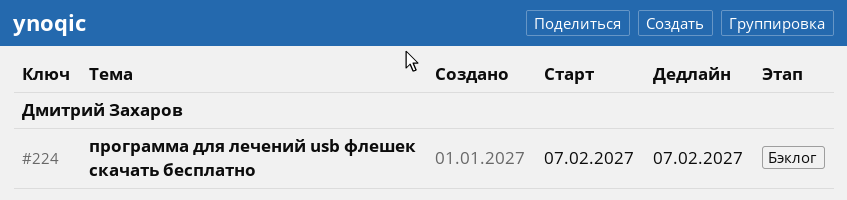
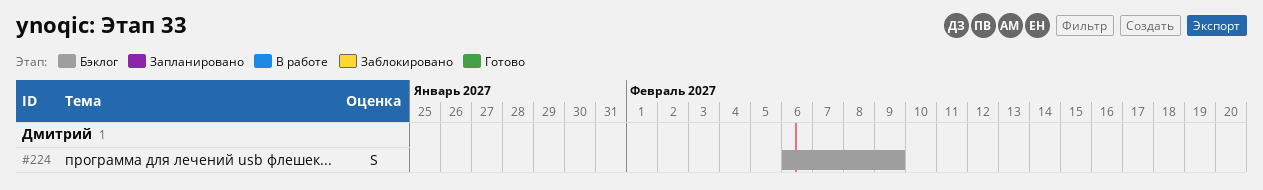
#224, start: Feb 7 -> Feb 6
#224, due: Feb 7 -> Feb 9

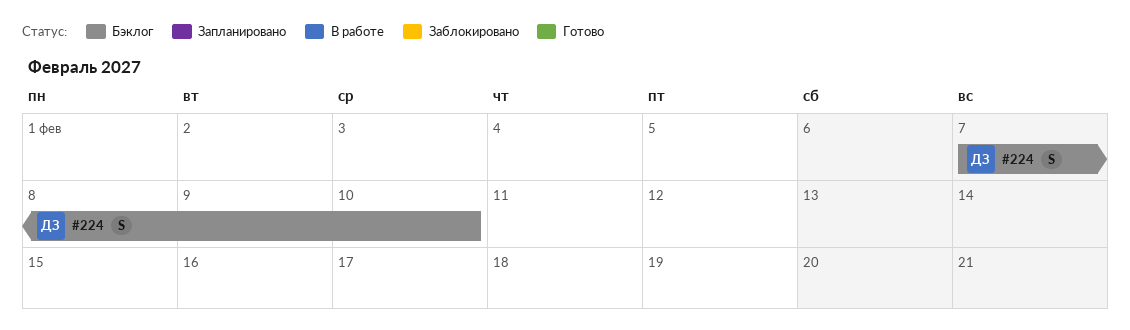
#224, start: Feb 6 -> Feb 7
#224, due: Feb 9 -> Feb 10

